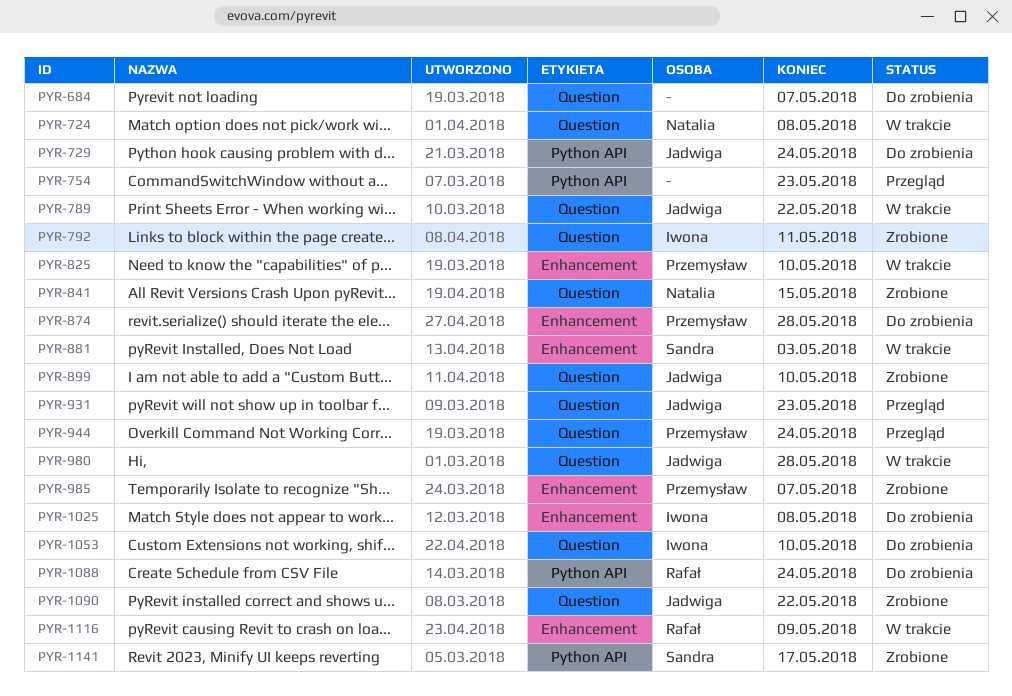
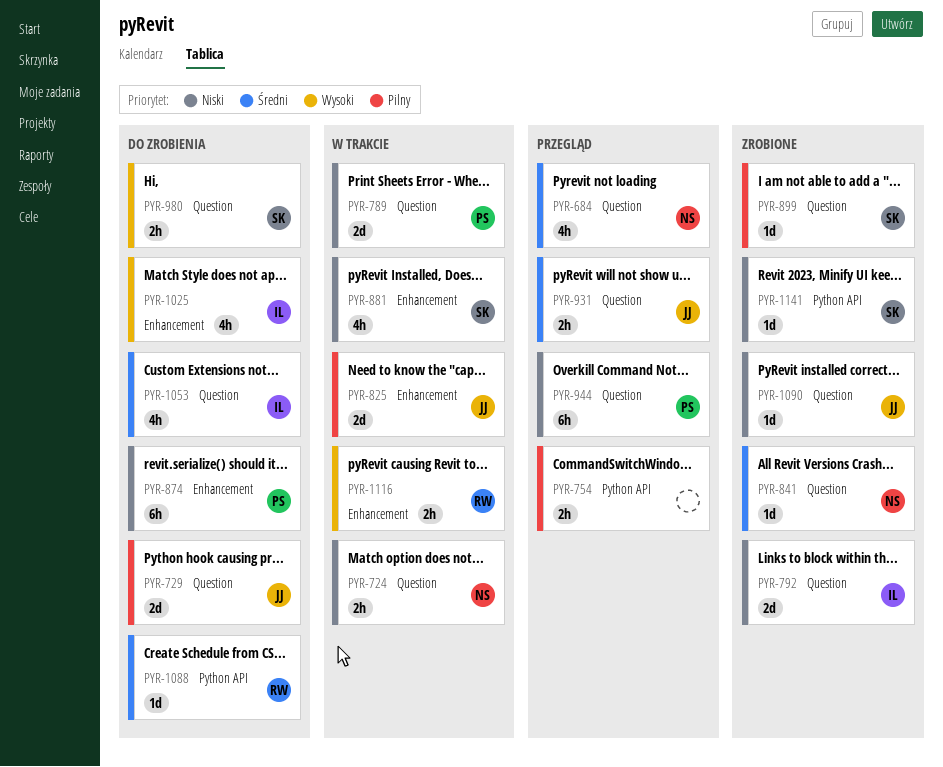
PYR-684, status: Do zrobienia -> Przegląd
PYR-684, owner: none -> Natalia
PYR-729, label: Python API -> Question
PYR-789, owner: Jadwiga -> Przemysław
PYR-825, owner: Przemysław -> Jadwiga
PYR-899, owner: Jadwiga -> Sandra
PYR-980, status: W trakcie -> Do zrobienia
PYR-980, owner: Jadwiga -> Sandra
PYR-985: present -> none

